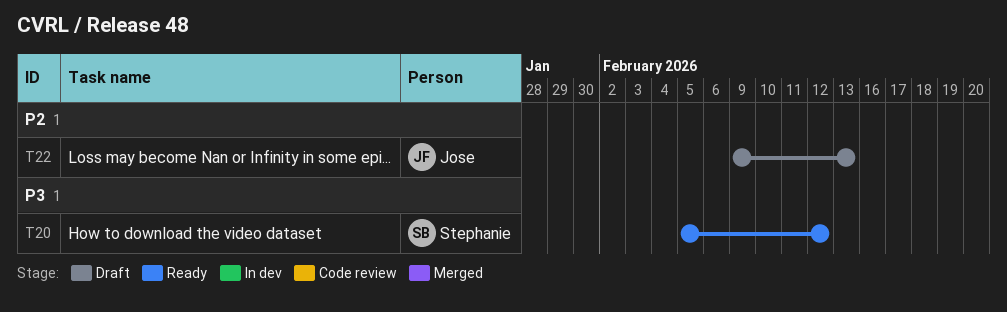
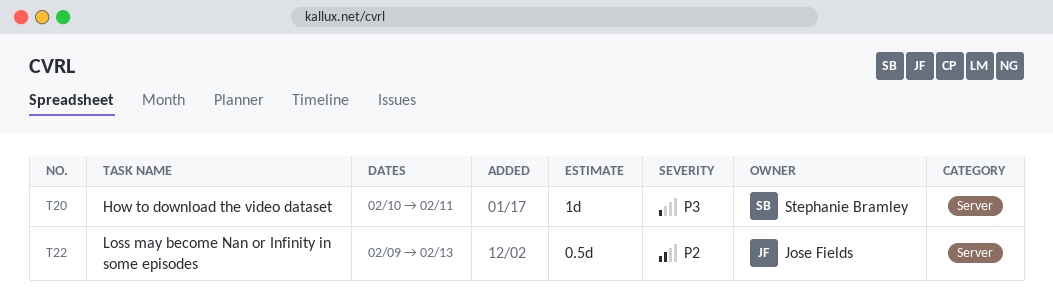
T20, start: Feb 5 -> Feb 10
T20, due: Feb 12 -> Feb 11

